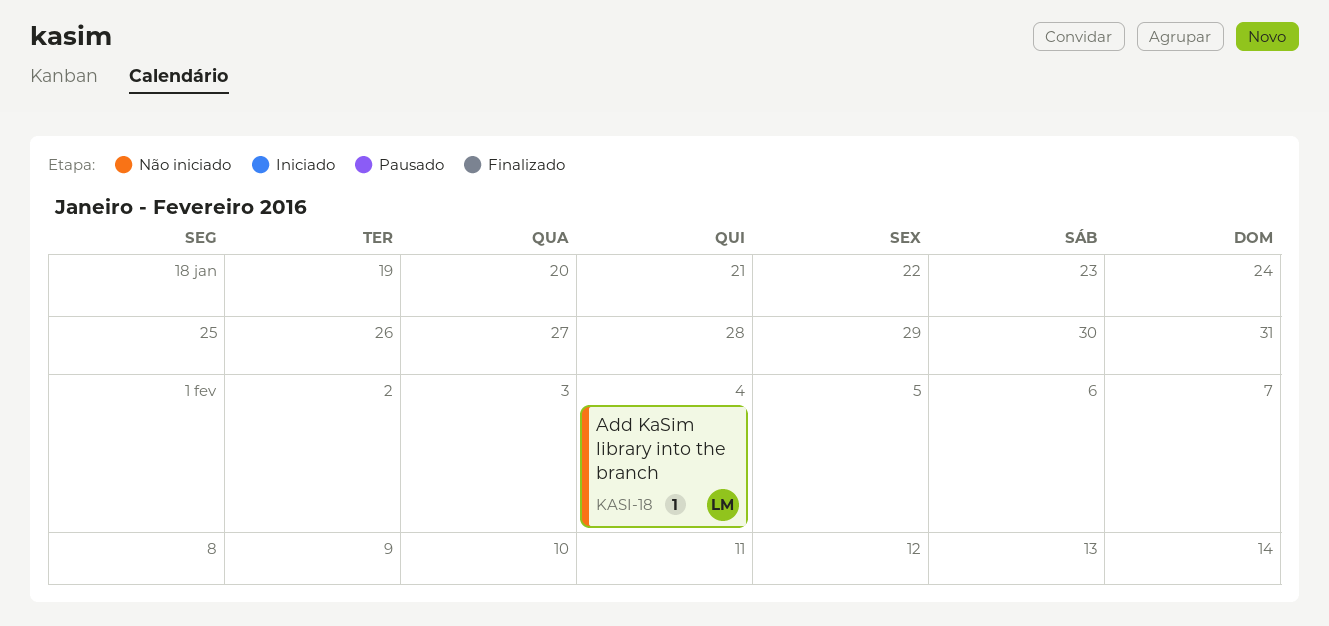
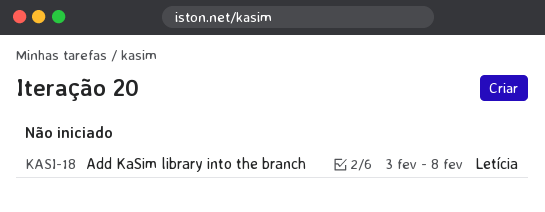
KASI-18, due: Feb 4 -> Feb 8

